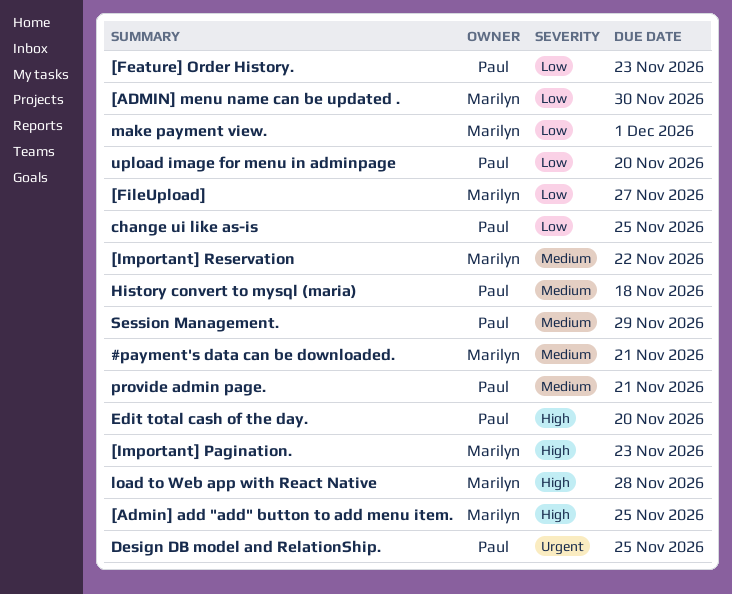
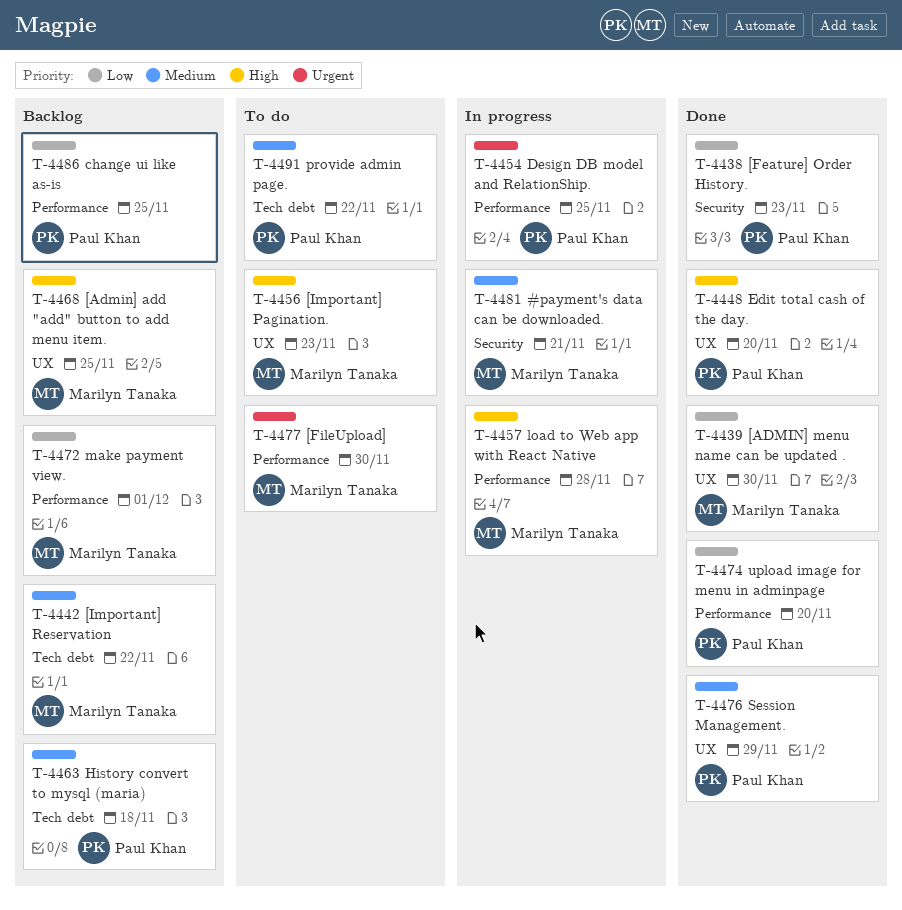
[FileUpload], priority: Low -> Urgent
[FileUpload], due: Nov 27 -> Nov 30
provide admin page., due: Nov 21 -> Nov 22

